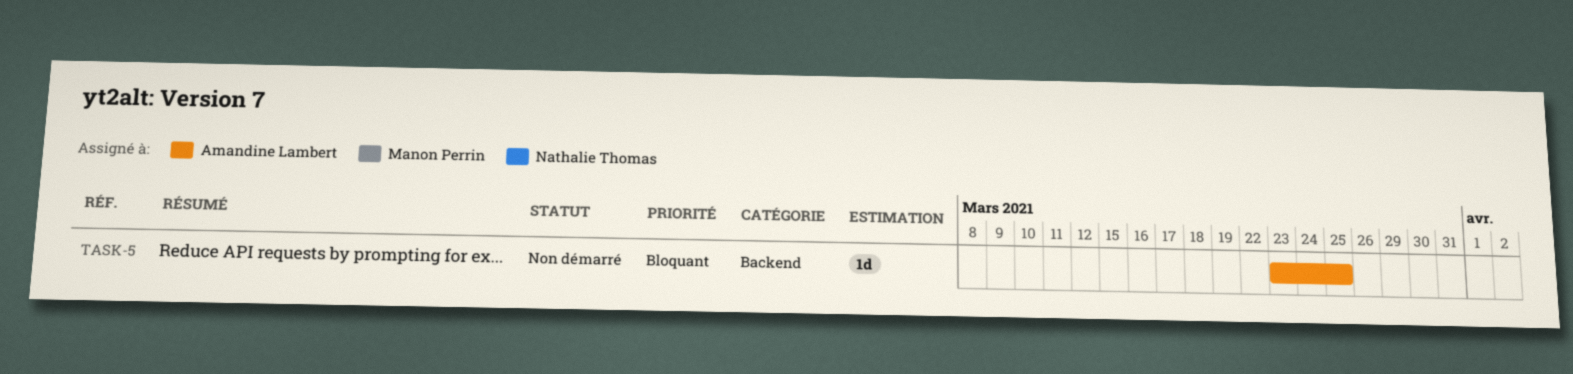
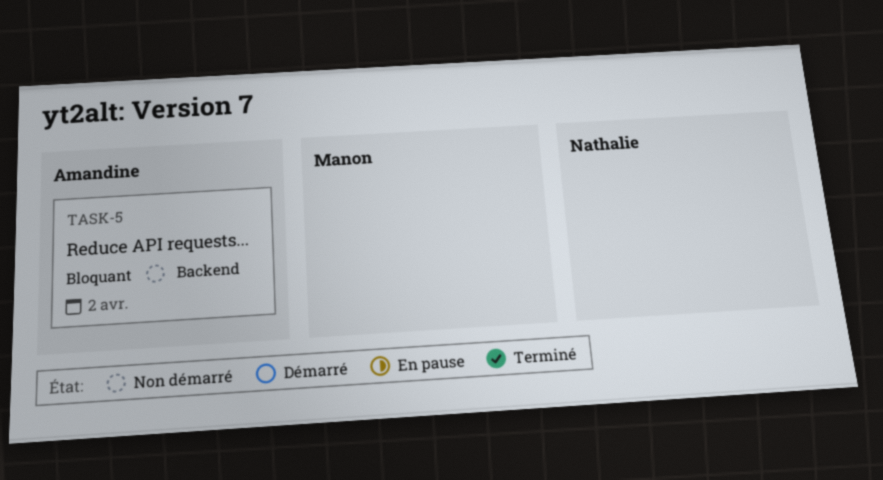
TASK-5, due: Mar 25 -> Apr 2

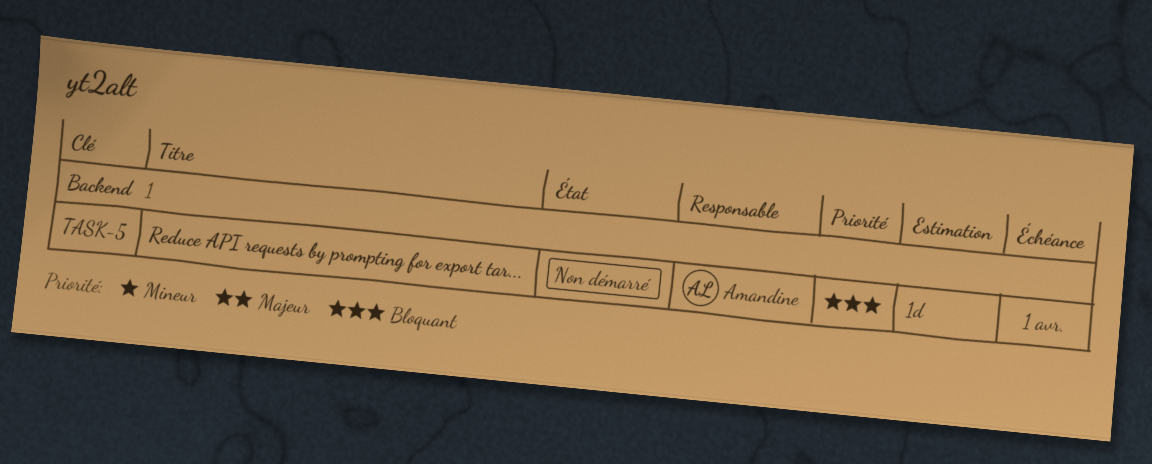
TASK-5, due: Apr 2 -> Apr 1

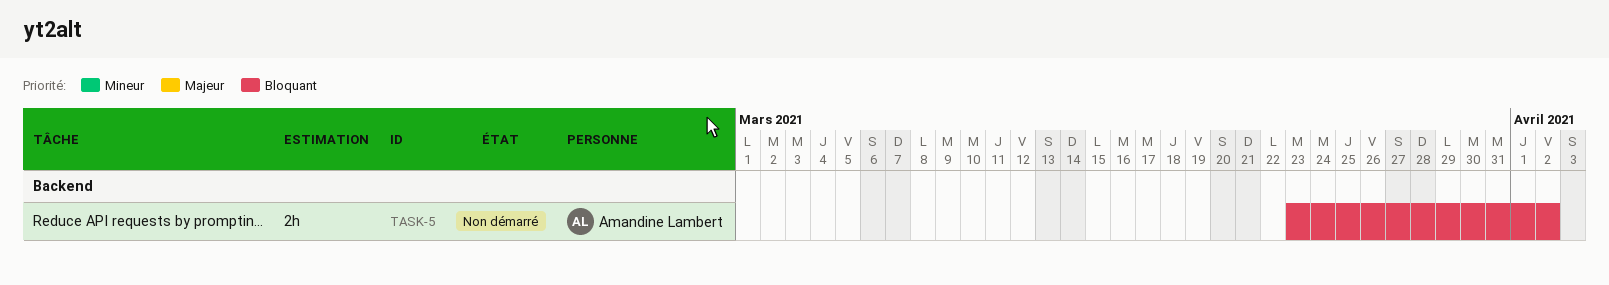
TASK-5, estimate: 1d -> 2h
TASK-5, due: Apr 1 -> Apr 2

